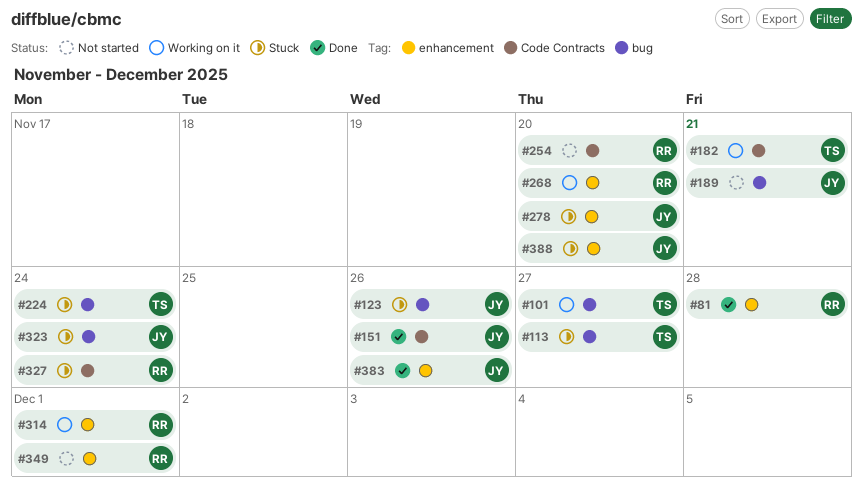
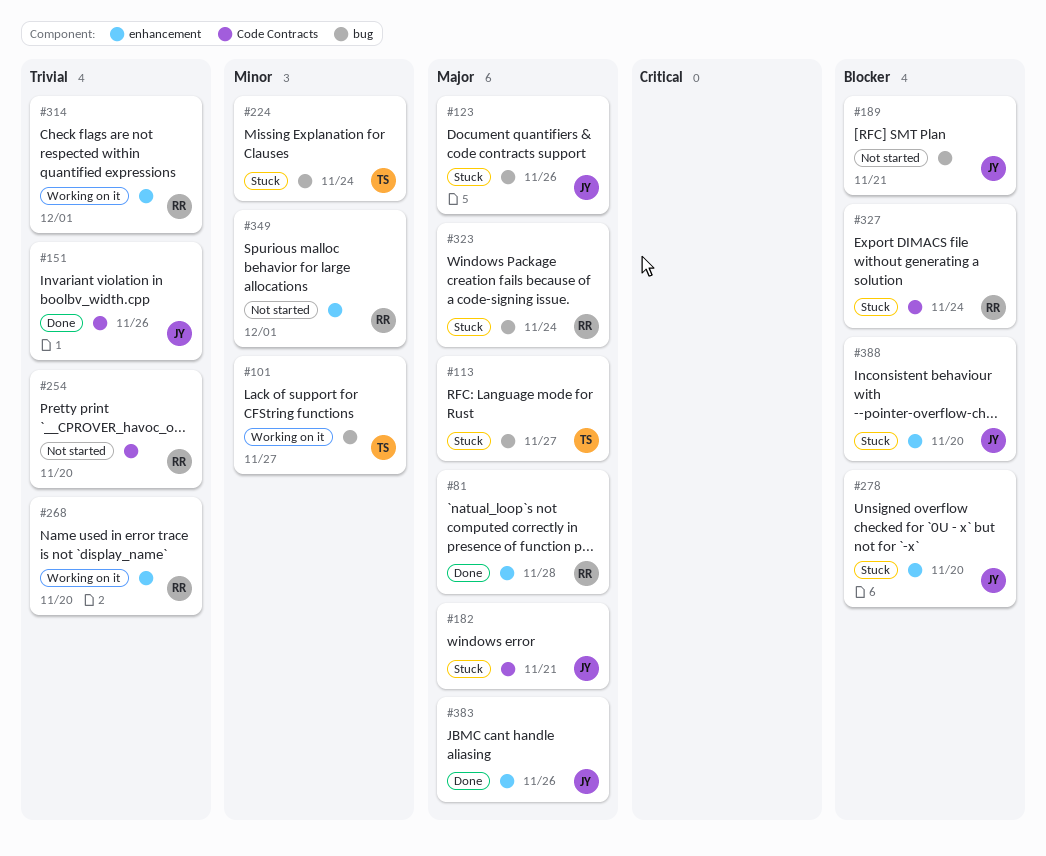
#182, status: Working on it -> Stuck
#182, owner: TS -> JY
#323, owner: JY -> RR

